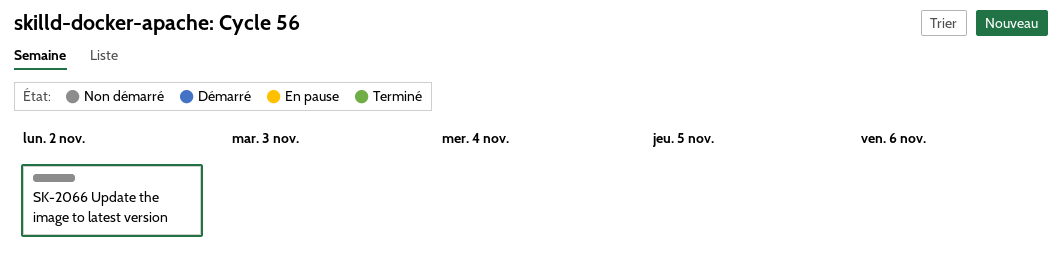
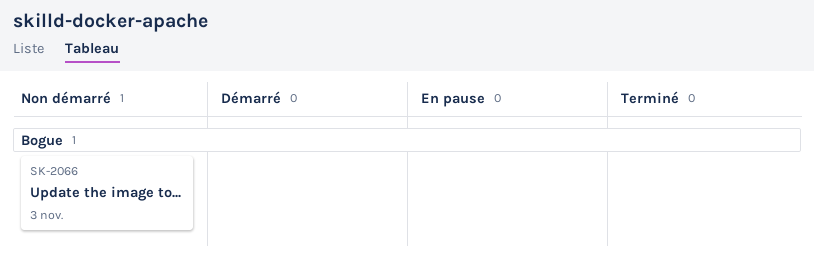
SK-2066, due: Nov 2 -> Nov 3

